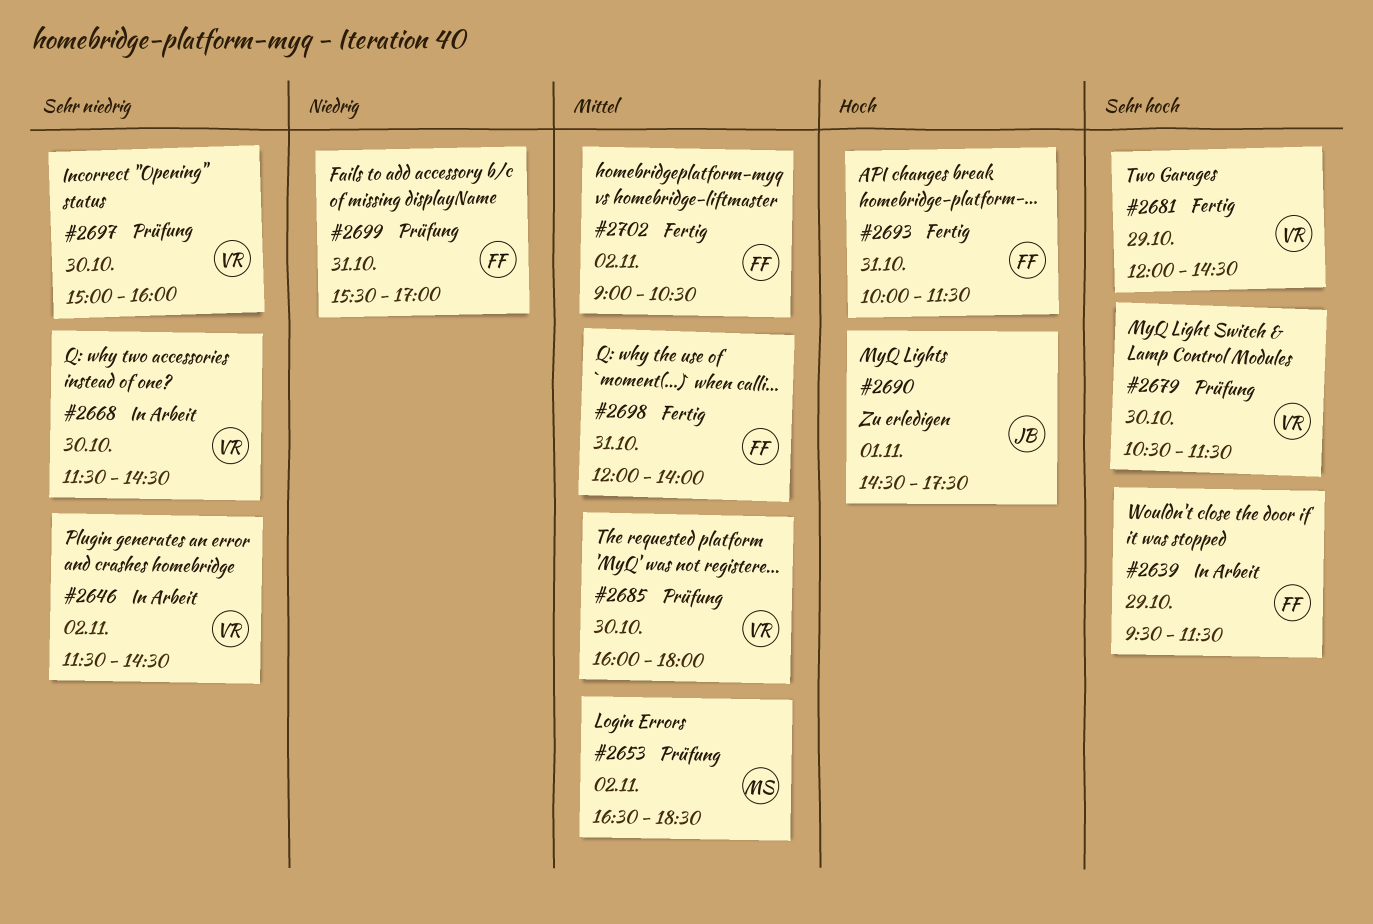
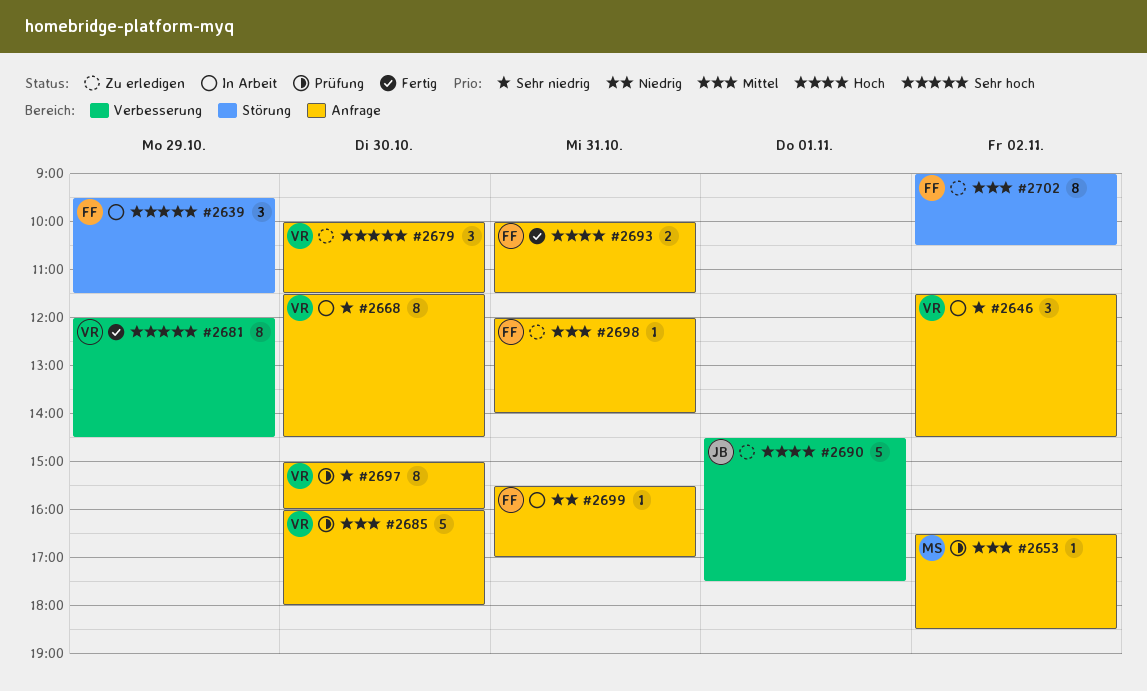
#2679, status: Prüfung -> Zu erledigen
#2679, begins: 10:30 -> 10:00
#2698, status: Fertig -> Zu erledigen
#2699, status: Prüfung -> In Arbeit
#2702, status: Fertig -> Zu erledigen

